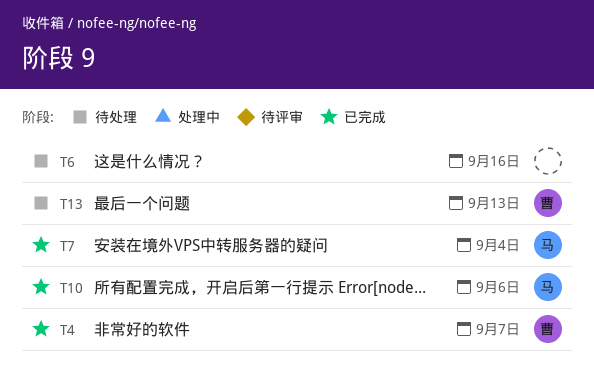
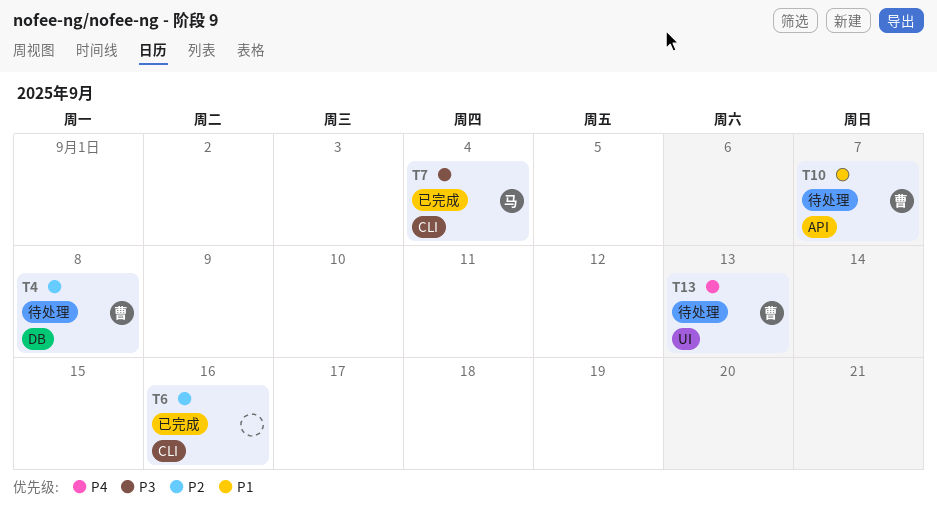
T4, status: 已完成 -> 待处理
T4, due: Sep 7 -> Sep 8
T6, status: 待处理 -> 已完成
T10, status: 已完成 -> 待处理
T10, owner: 马 -> 曹
T10, due: Sep 6 -> Sep 7

